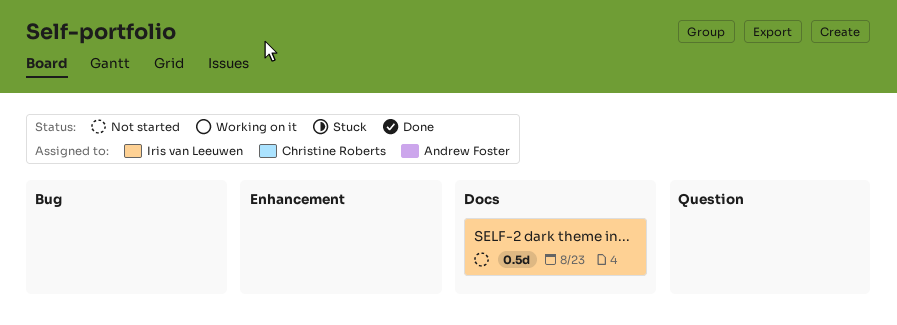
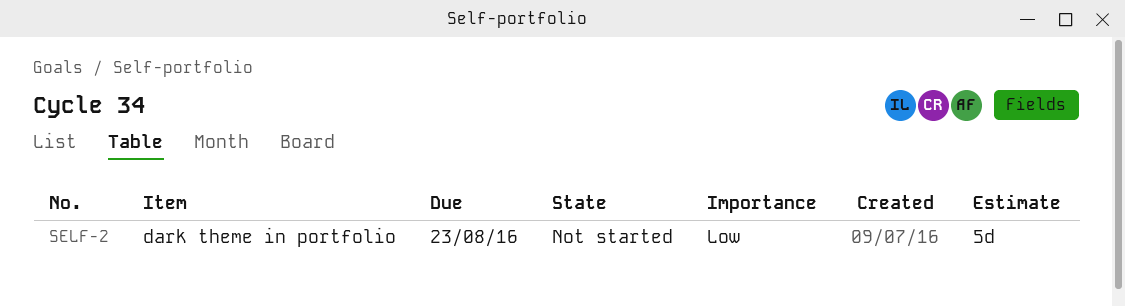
SELF-2, estimate: 0.5d -> 5d

